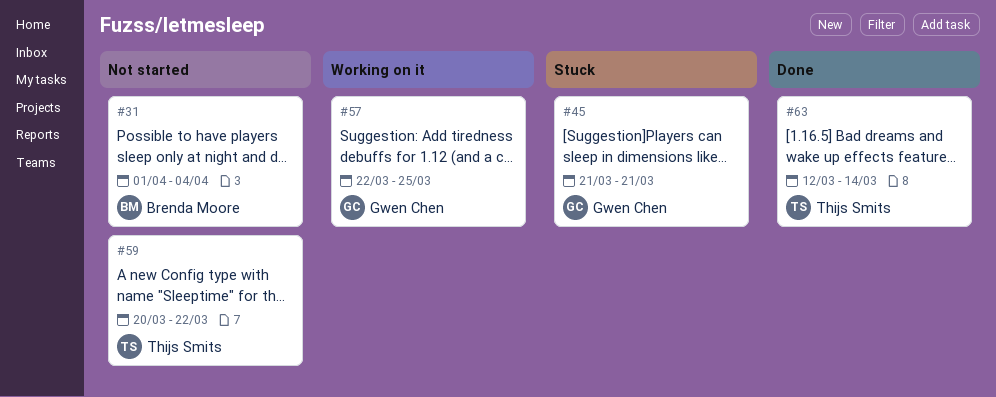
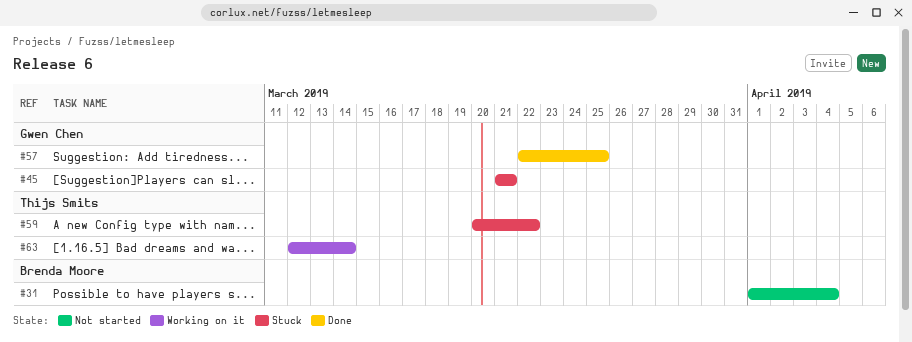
#57, status: Working on it -> Done
#59, status: Not started -> Stuck
#63, status: Done -> Working on it

